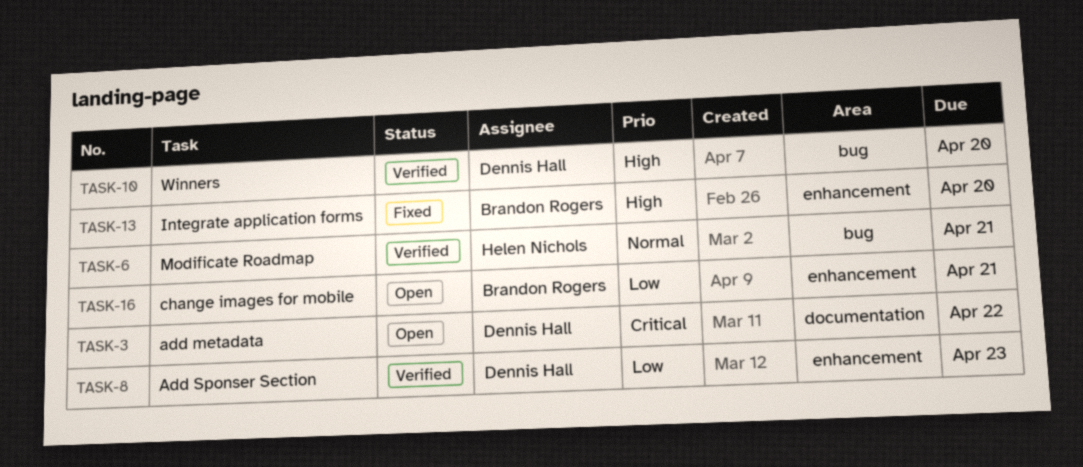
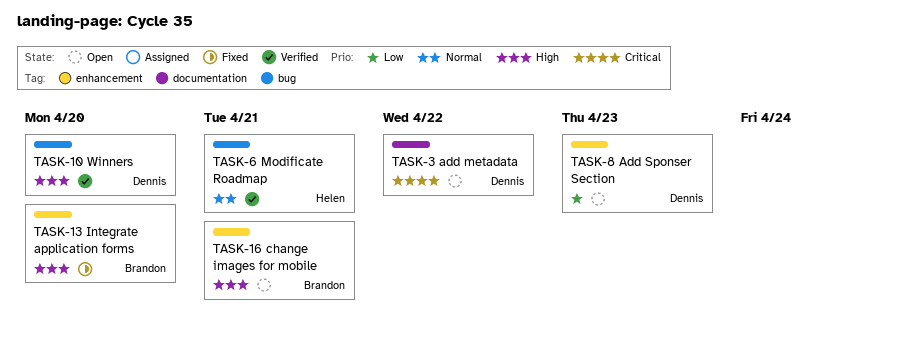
TASK-8, status: Verified -> Open
TASK-16, priority: Low -> High

